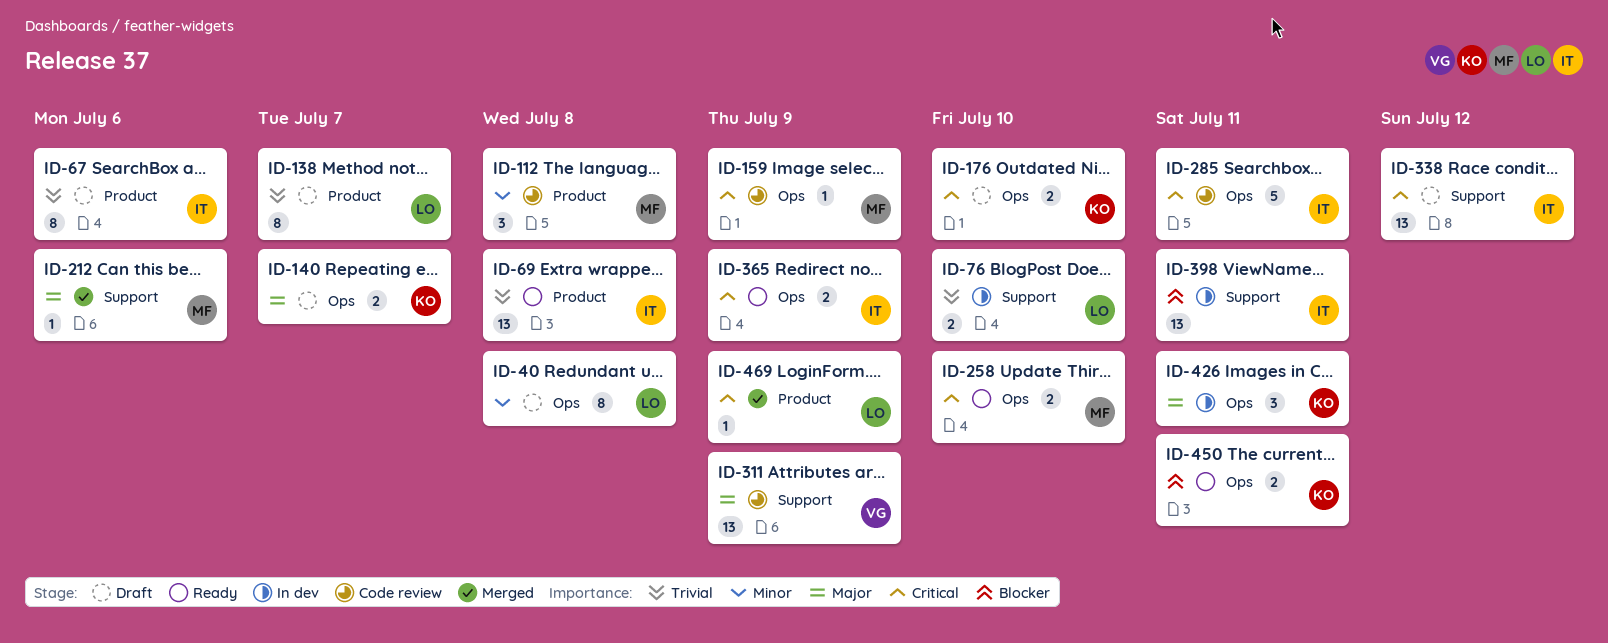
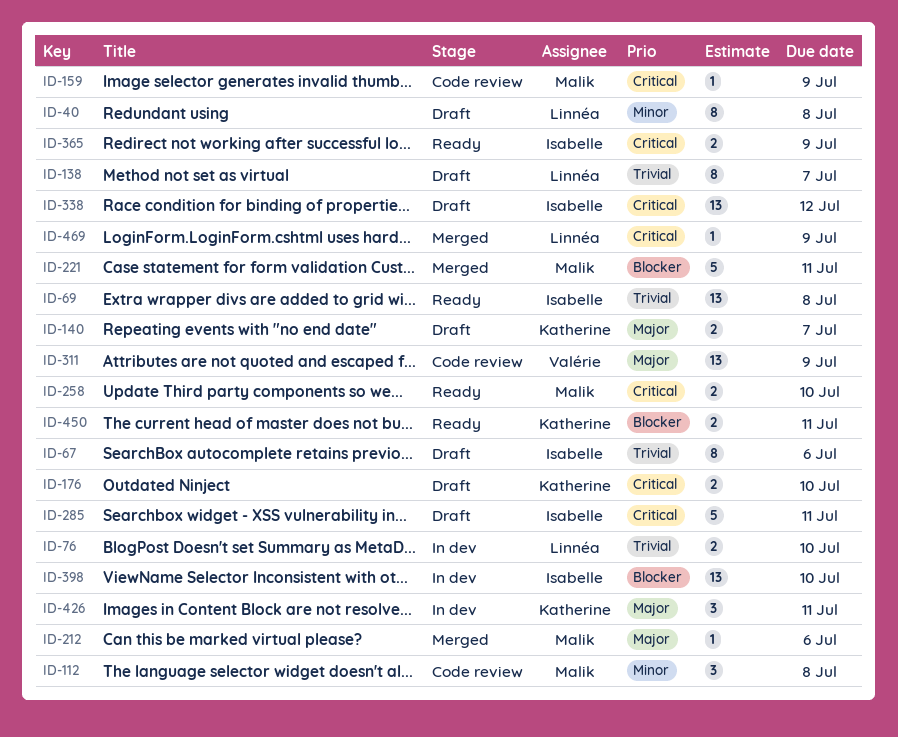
ID-221: none -> present
ID-285, status: Code review -> Draft
ID-398, due: Jul 11 -> Jul 10

